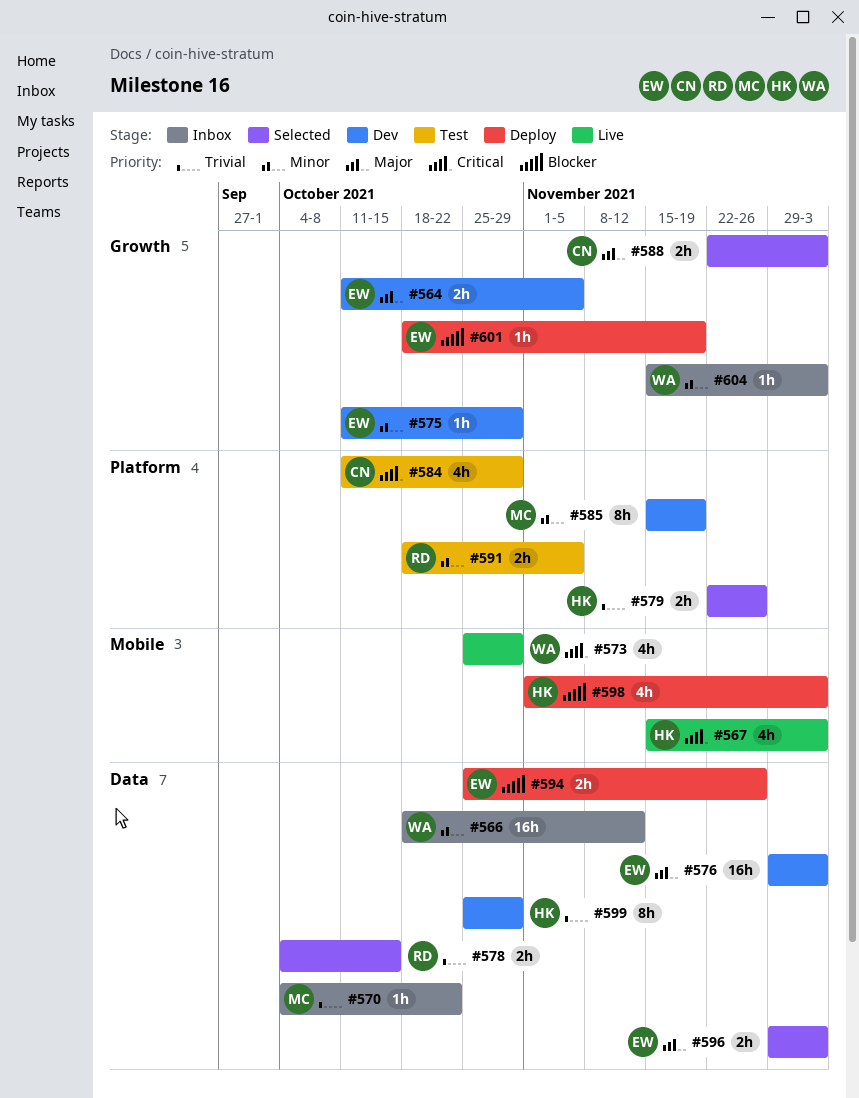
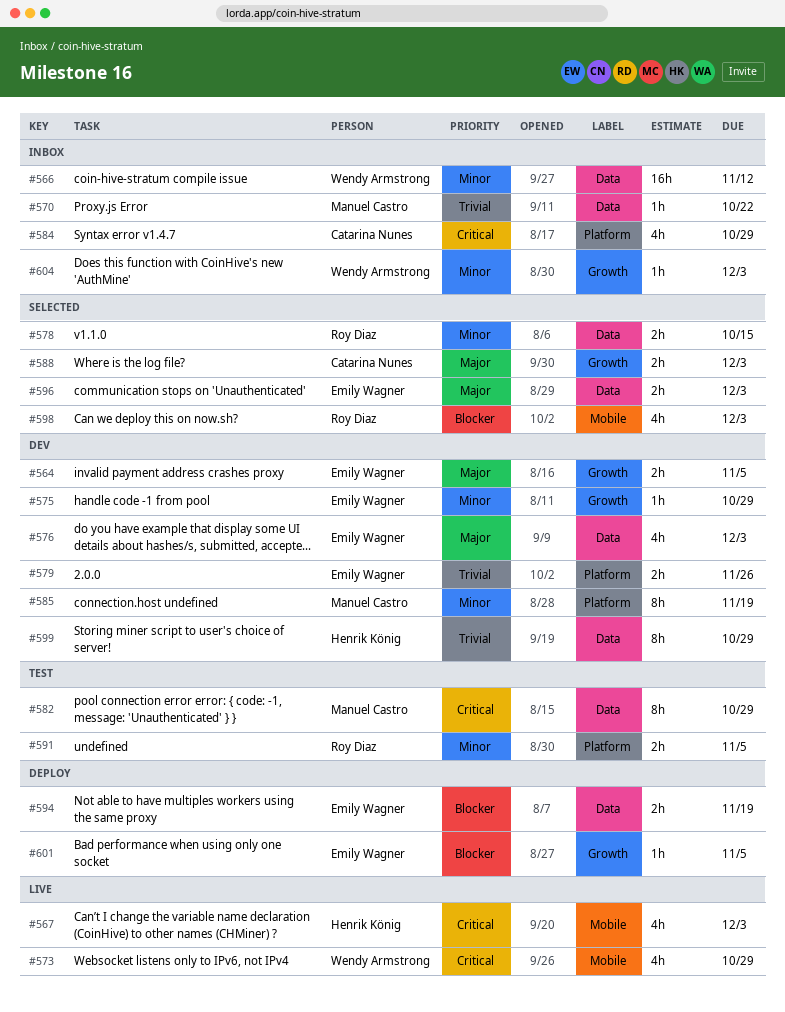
#576, estimate: 16h -> 4h
#578, priority: Trivial -> Minor
#579, status: Selected -> Dev
#579, owner: Henrik König -> Emily Wagner
#582: none -> present
#584, status: Test -> Inbox
#594, due: Nov 26 -> Nov 19
#598, status: Deploy -> Selected
#598, owner: Henrik König -> Roy Diaz
#601, due: Nov 19 -> Nov 5

